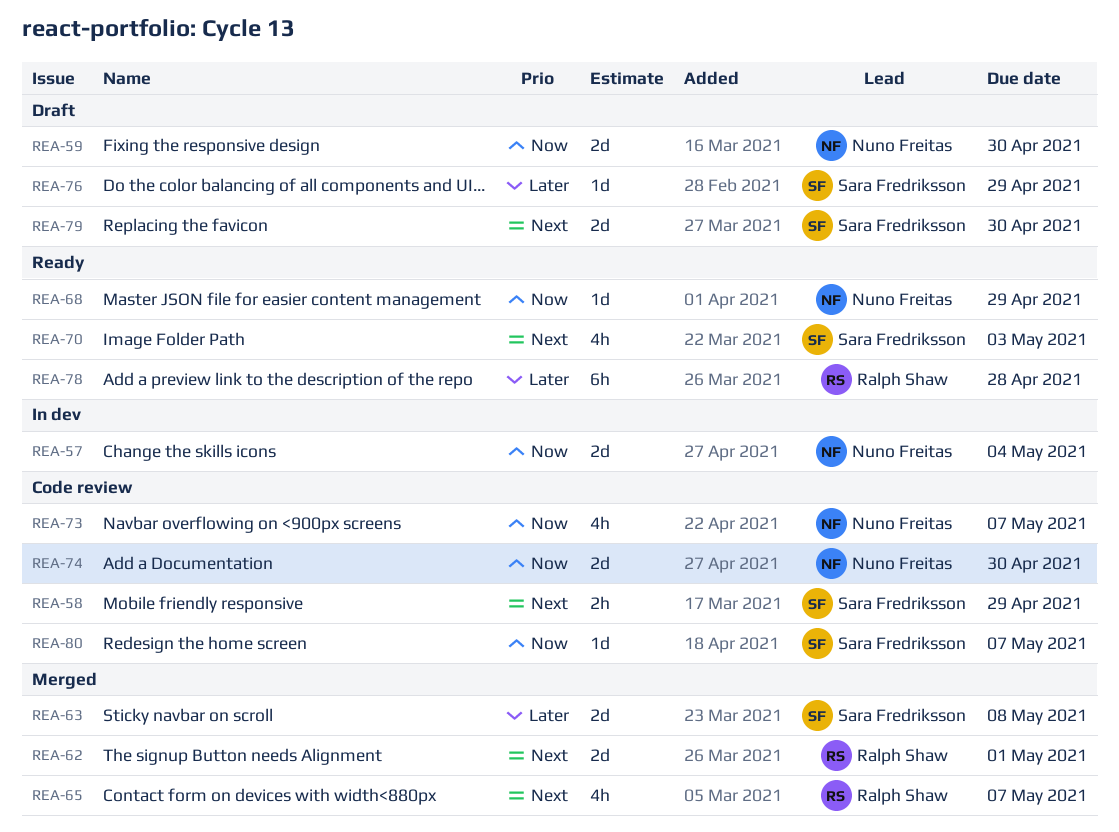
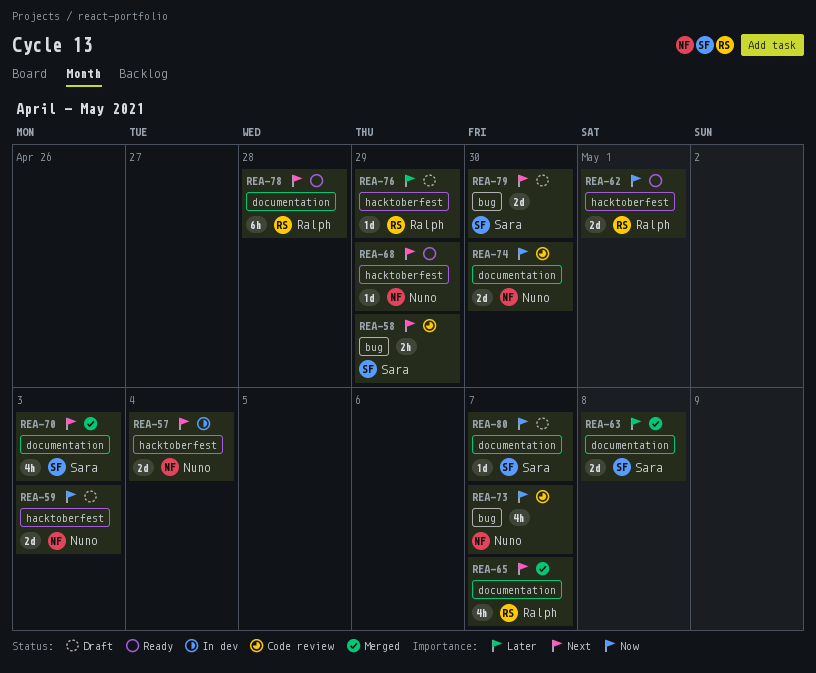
REA-57, priority: Now -> Next
REA-59, due: Apr 30 -> May 3
REA-62, status: Merged -> Ready
REA-62, priority: Next -> Now
REA-68, priority: Now -> Next
REA-70, status: Ready -> Merged
REA-76, owner: Sara Fredriksson -> Ralph Shaw
REA-78, priority: Later -> Next
REA-80, status: Code review -> Draft

